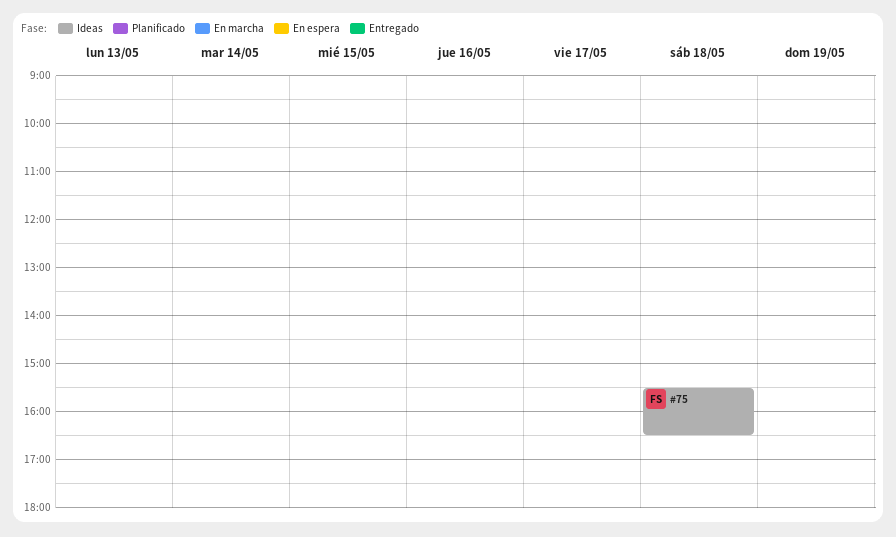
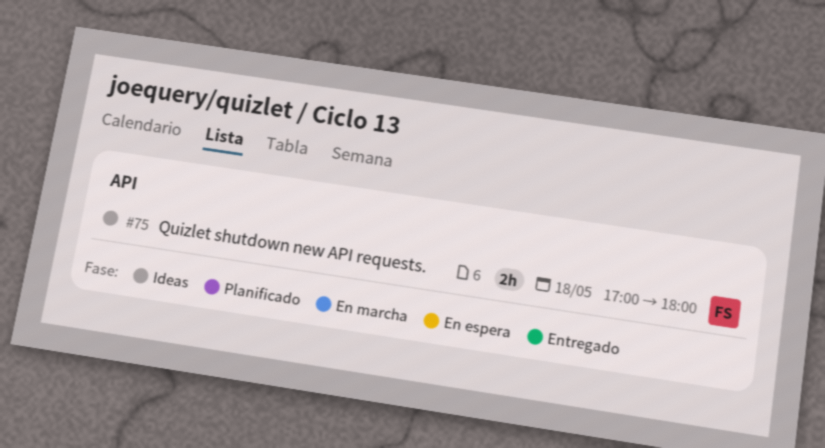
#75, begins: 15:30 -> 17:00
#75, ends: 16:30 -> 18:00

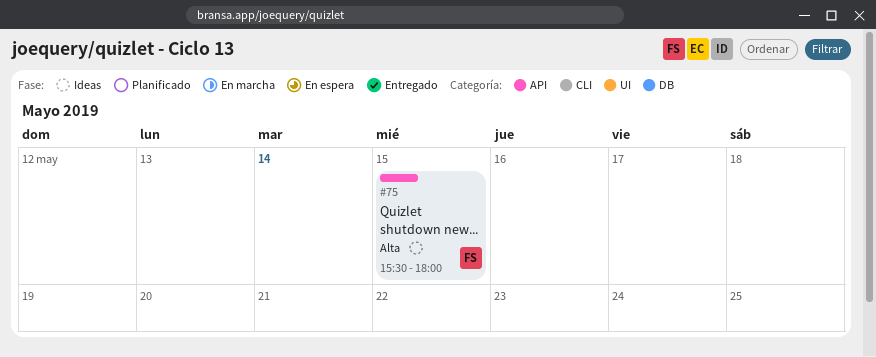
#75, day: May 18 -> May 15
#75, begins: 17:00 -> 15:30

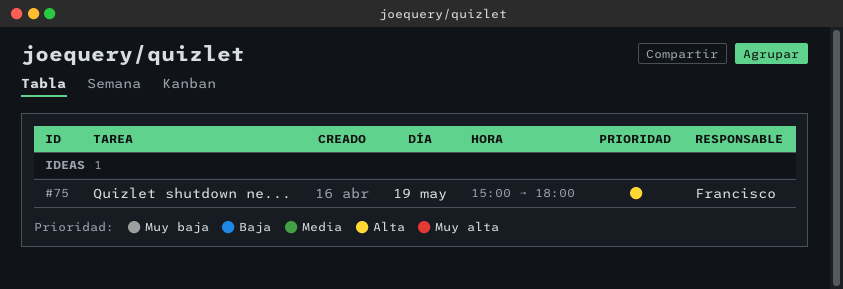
#75, day: May 15 -> May 19
#75, begins: 15:30 -> 15:00

